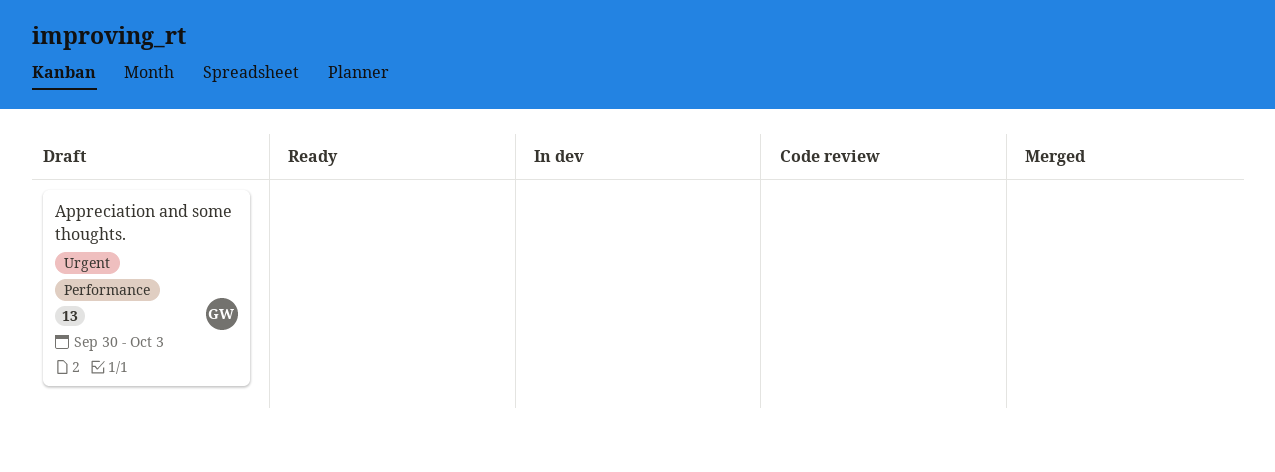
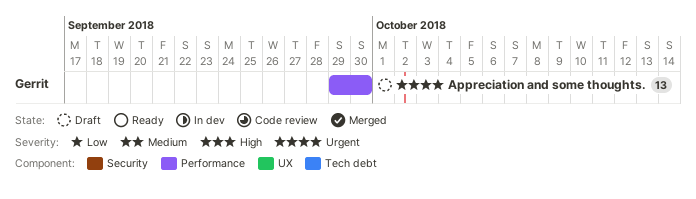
Appreciation and some thoughts., start: Sep 30 -> Sep 29
Appreciation and some thoughts., due: Oct 3 -> Sep 30

